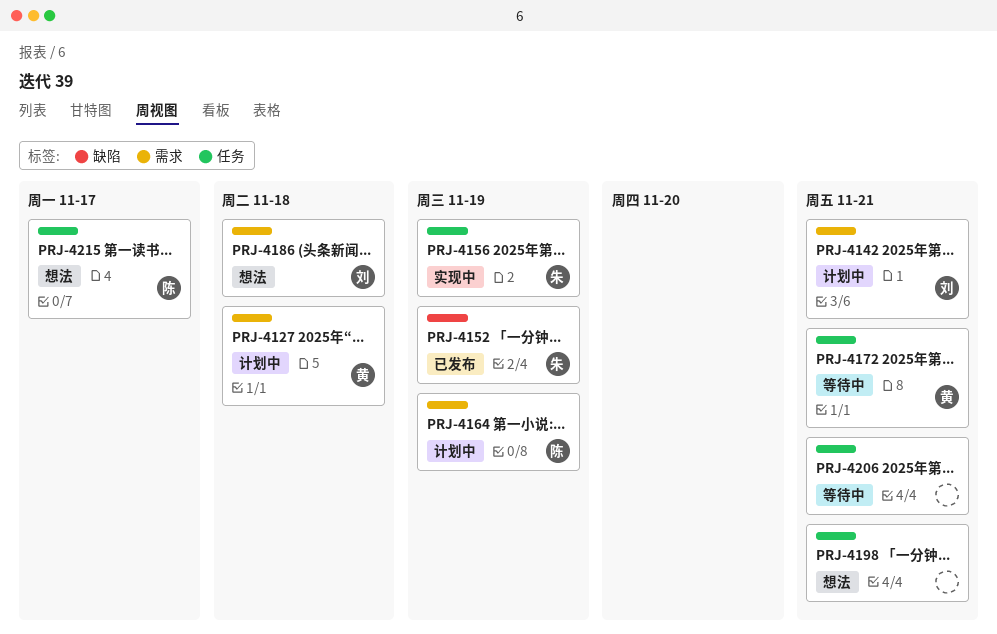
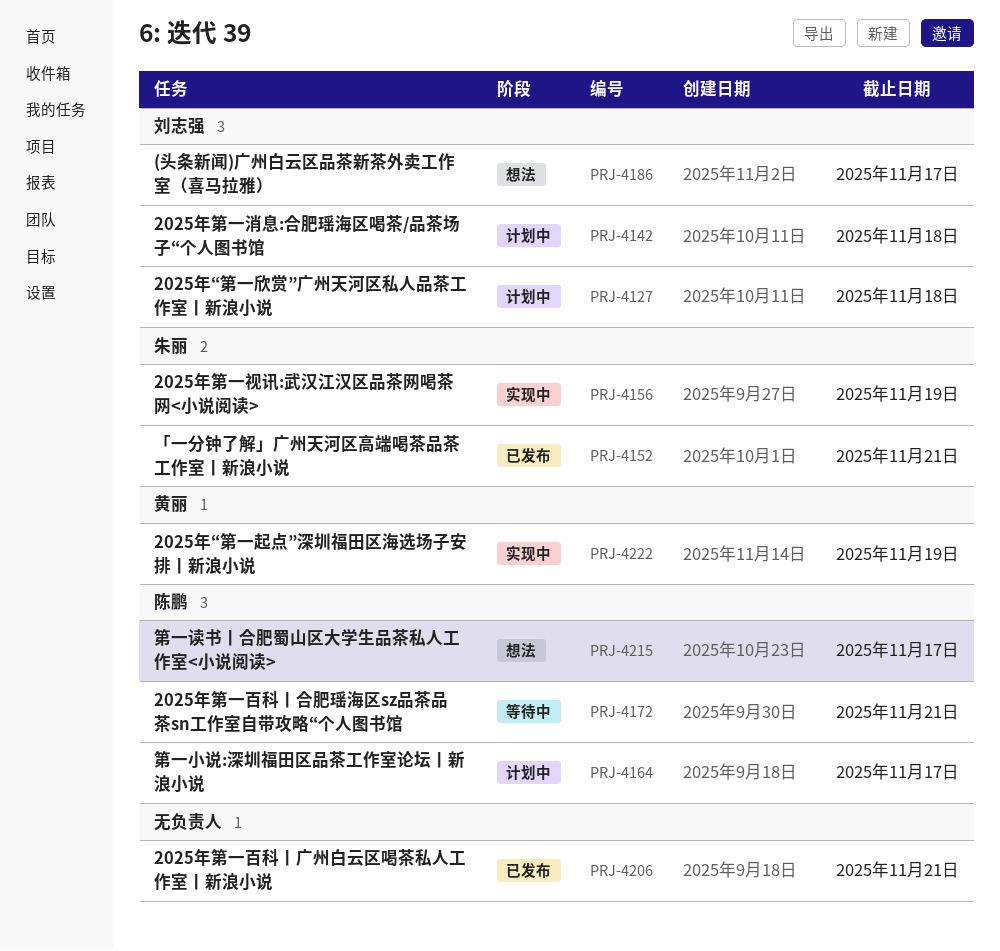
PRJ-4127, owner: 黄丽 -> 刘志强
PRJ-4142, due: Nov 21 -> Nov 18
PRJ-4152, due: Nov 19 -> Nov 21
PRJ-4164, due: Nov 19 -> Nov 17
PRJ-4172, owner: 黄丽 -> 陈鹏
PRJ-4186, due: Nov 18 -> Nov 17
PRJ-4198: present -> none
PRJ-4206, status: 等待中 -> 已发布
PRJ-4222: none -> present

